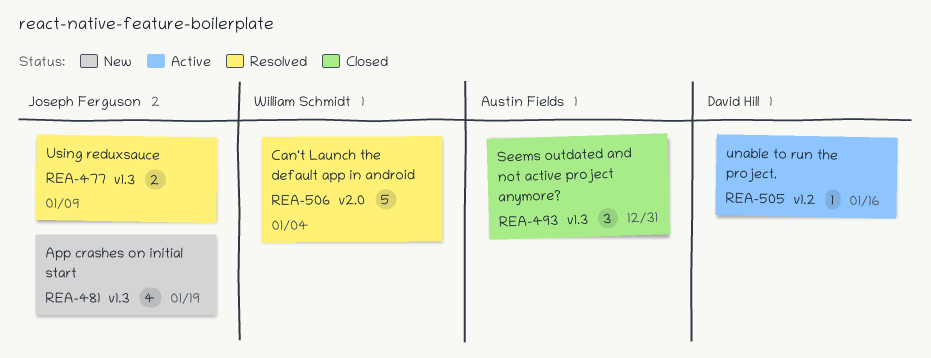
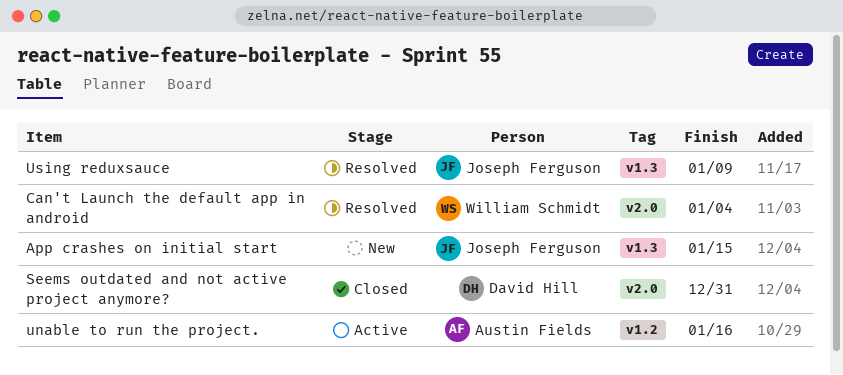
App crashes on initial start, due: Jan 19 -> Jan 15
Seems outdated and not active project anymore?, owner: Austin Fields -> David Hill
Seems outdated and not active project anymore?, label: v1.3 -> v2.0
unable to run the project., owner: David Hill -> Austin Fields

